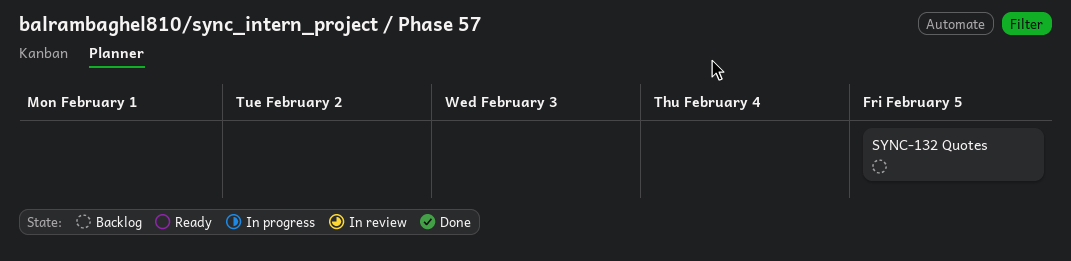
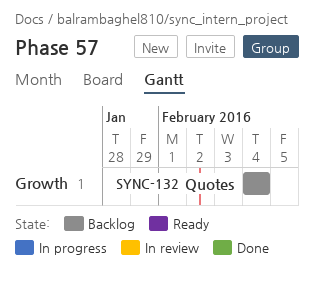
SYNC-132, due: Feb 5 -> Feb 4

